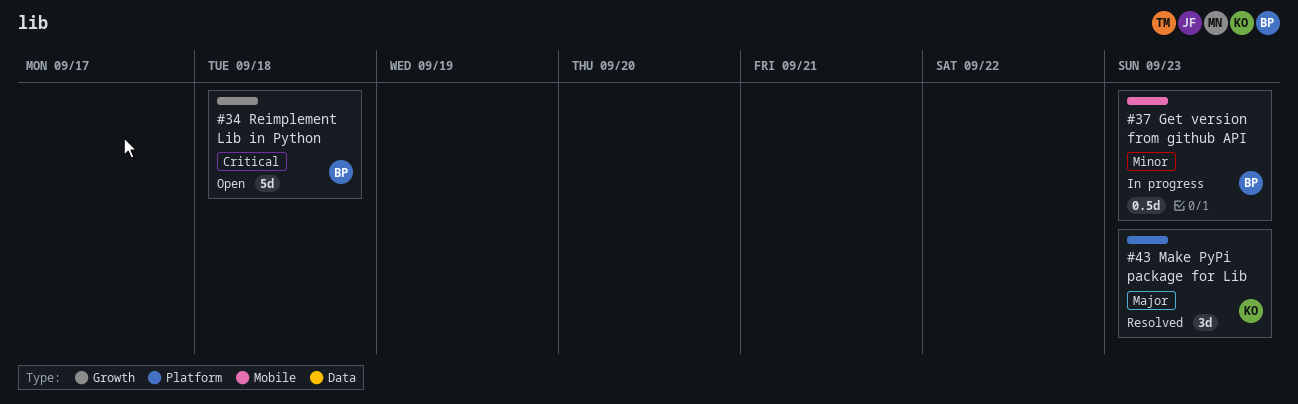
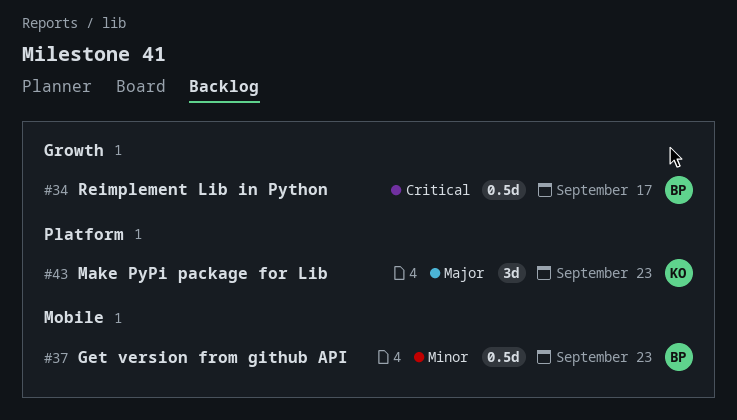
#34, estimate: 5d -> 0.5d
#34, due: Sep 18 -> Sep 17

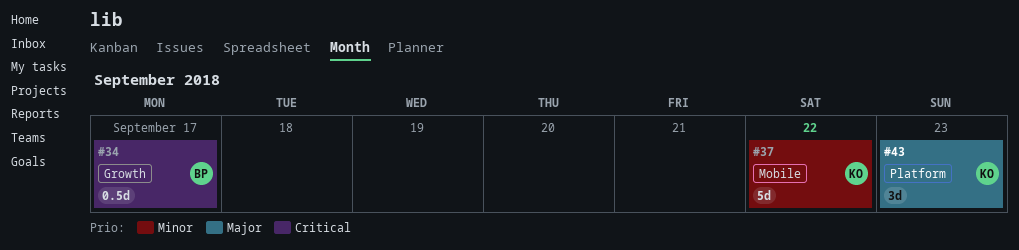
#37, owner: BP -> KO
#37, estimate: 0.5d -> 5d
#37, due: Sep 23 -> Sep 22

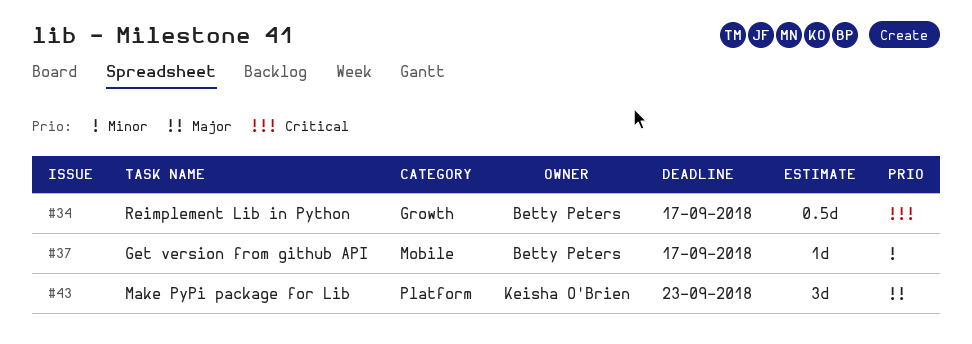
#37, owner: Keisha O'Brien -> Betty Peters
#37, estimate: 5d -> 1d
#37, due: Sep 22 -> Sep 17

